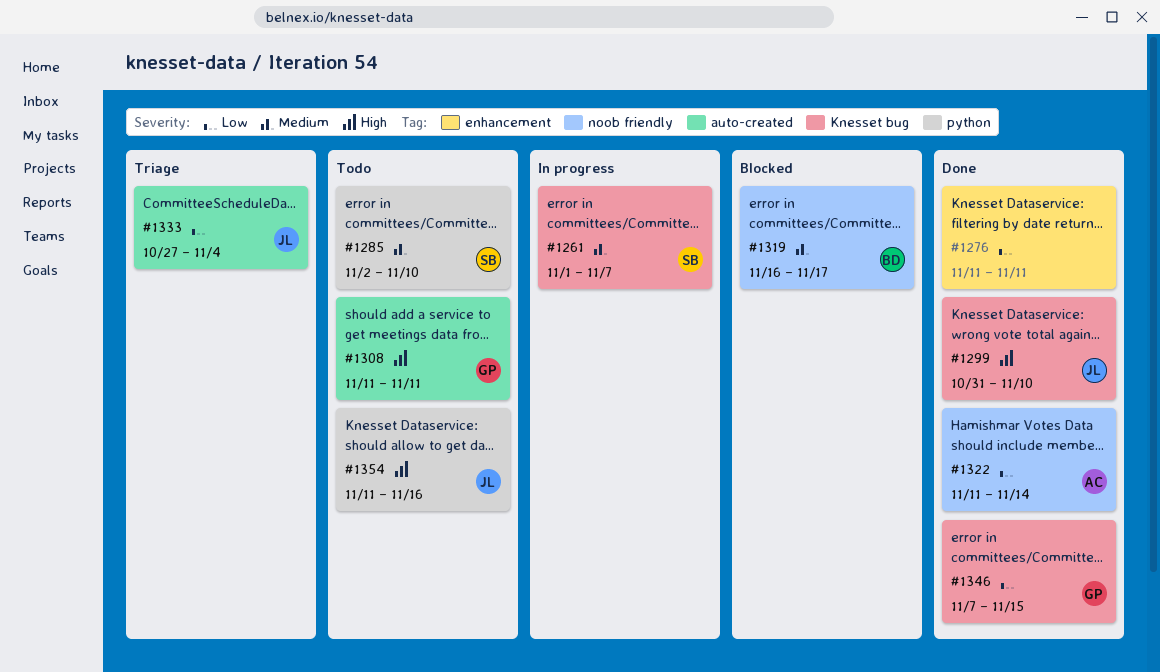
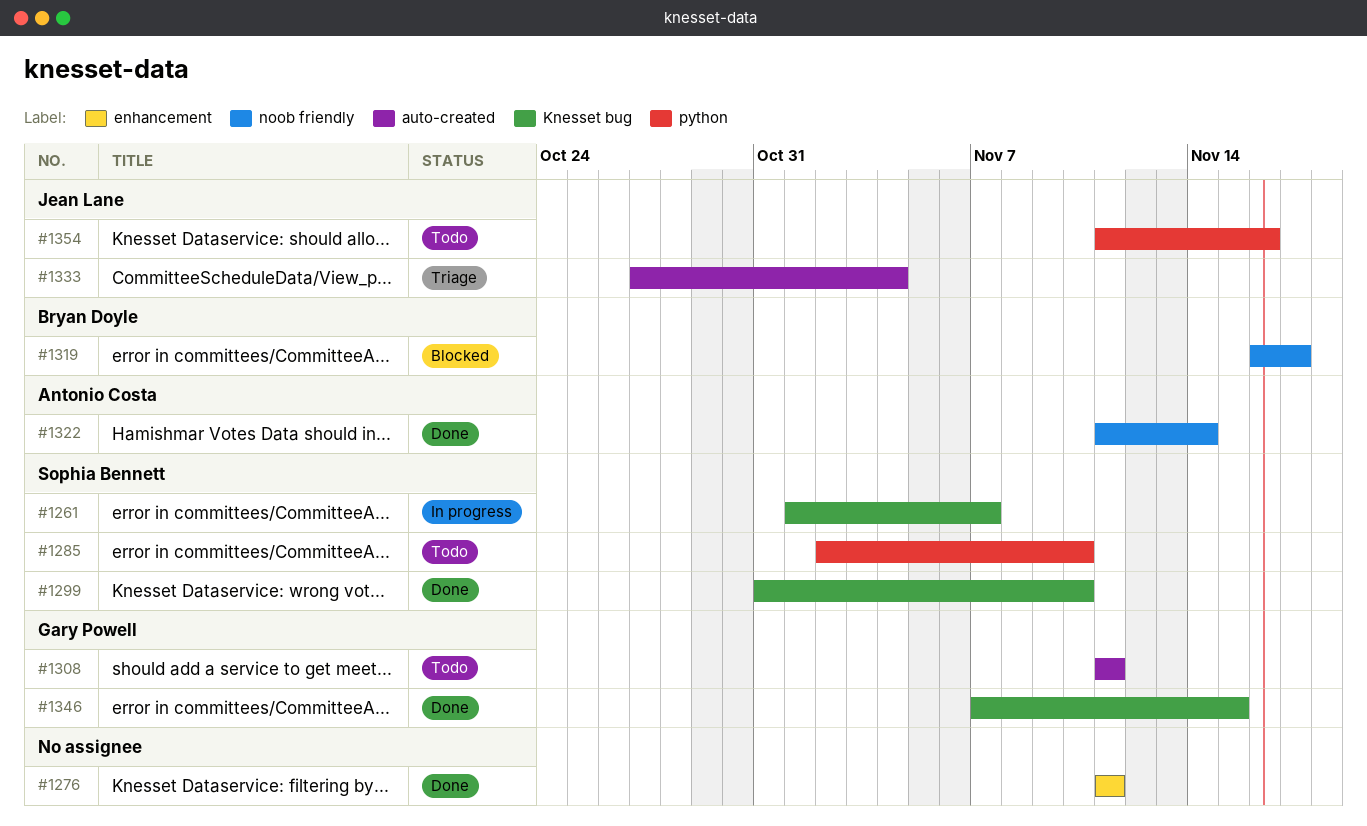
#1299, owner: Jean Lane -> Sophia Bennett

